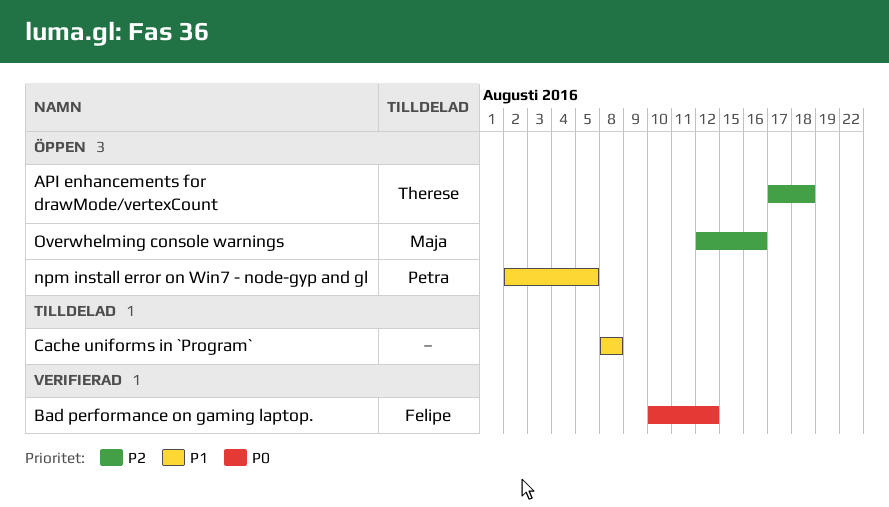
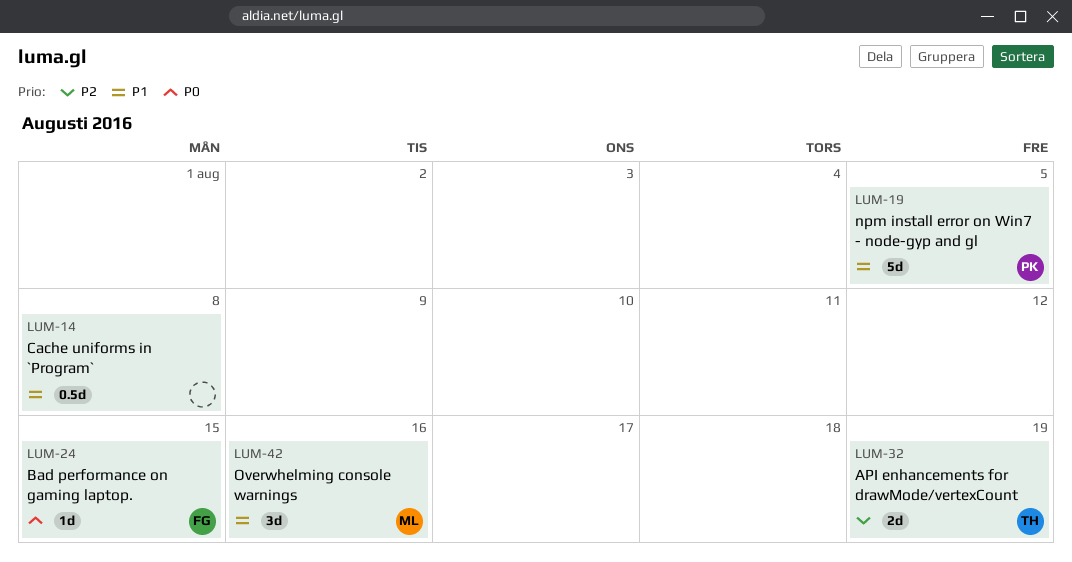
API enhancements for drawMode/vertexCount, due: Aug 18 -> Aug 19
Bad performance on gaming laptop., due: Aug 12 -> Aug 15
Overwhelming console warnings, priority: P2 -> P1

